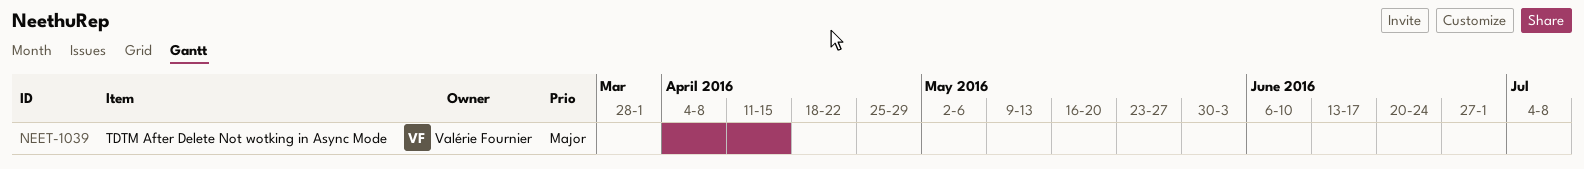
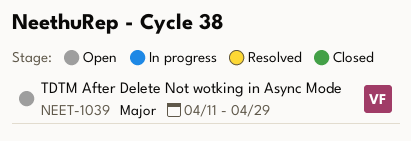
NEET-1039, start: Apr 4 -> Apr 11
NEET-1039, due: Apr 15 -> Apr 29

